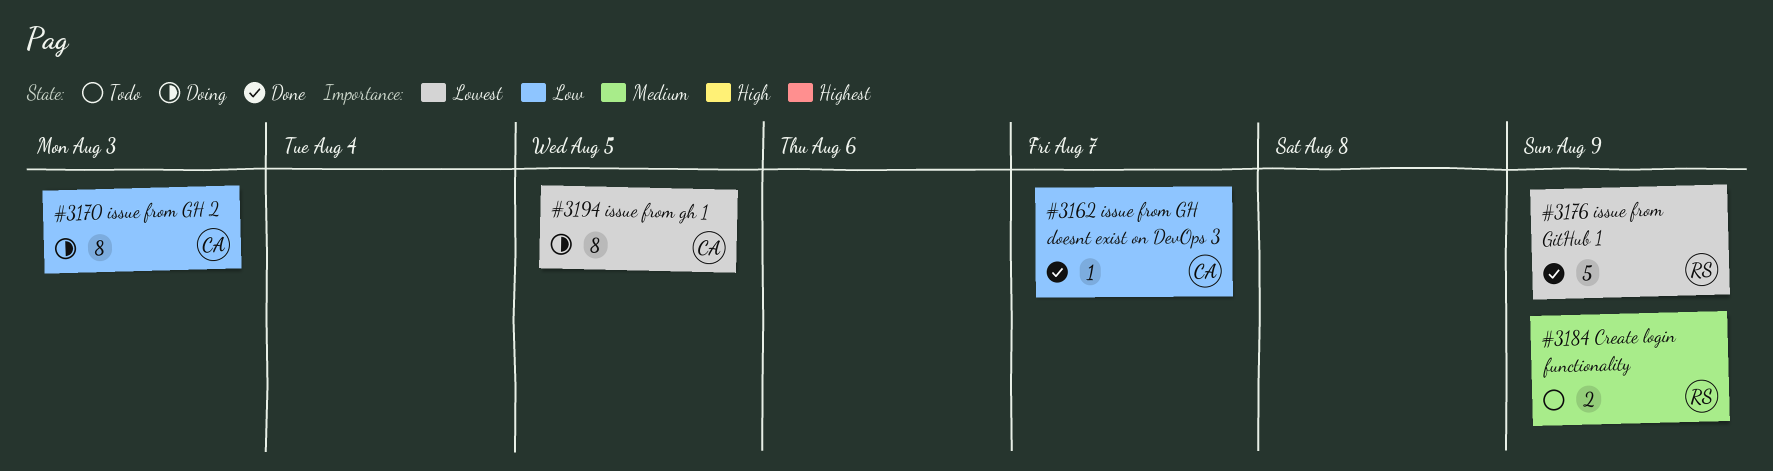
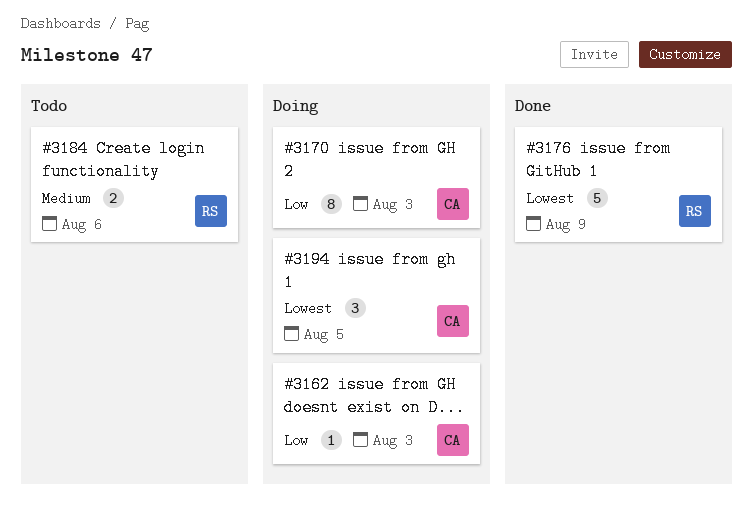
#3162, status: Done -> Doing
#3162, due: Aug 7 -> Aug 3
#3184, due: Aug 9 -> Aug 6
#3194, estimate: 8 -> 3

